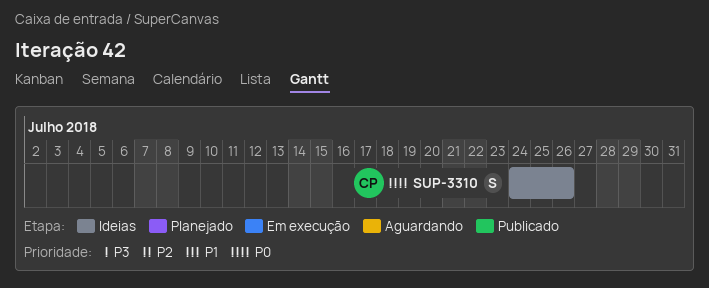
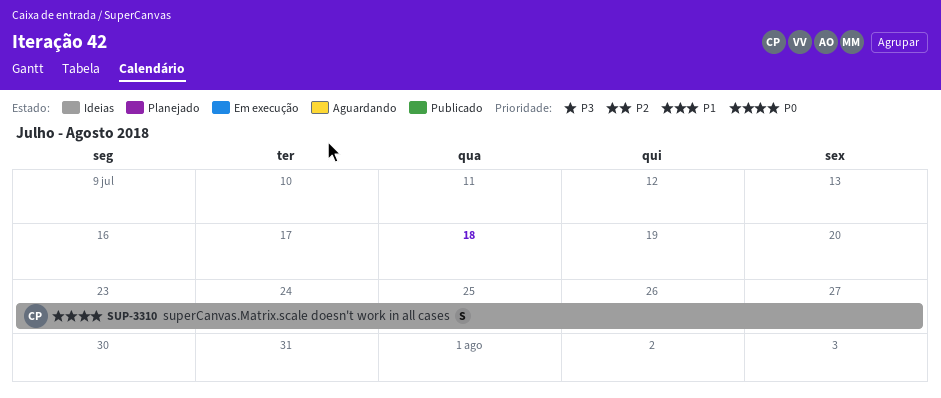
SUP-3310, start: Jul 24 -> Jul 23
SUP-3310, due: Jul 26 -> Jul 27

